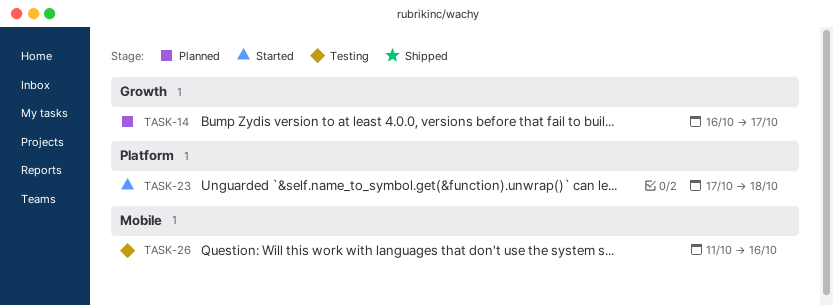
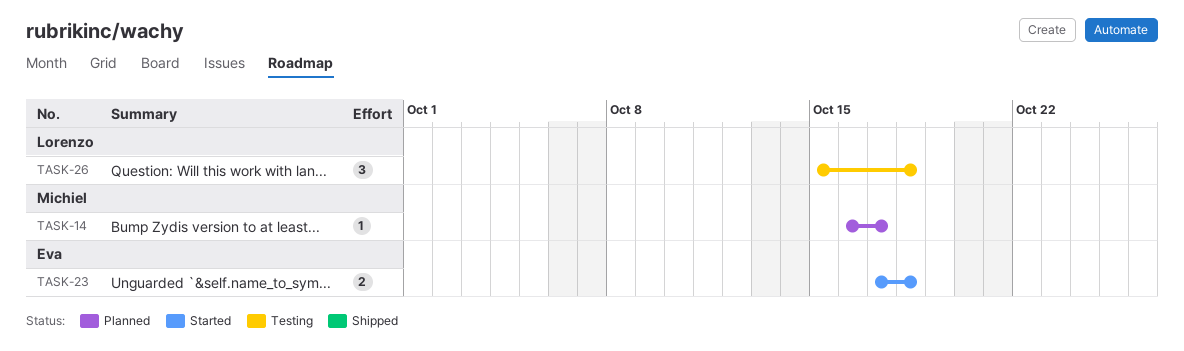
TASK-26, start: Oct 11 -> Oct 15
TASK-26, due: Oct 16 -> Oct 18

